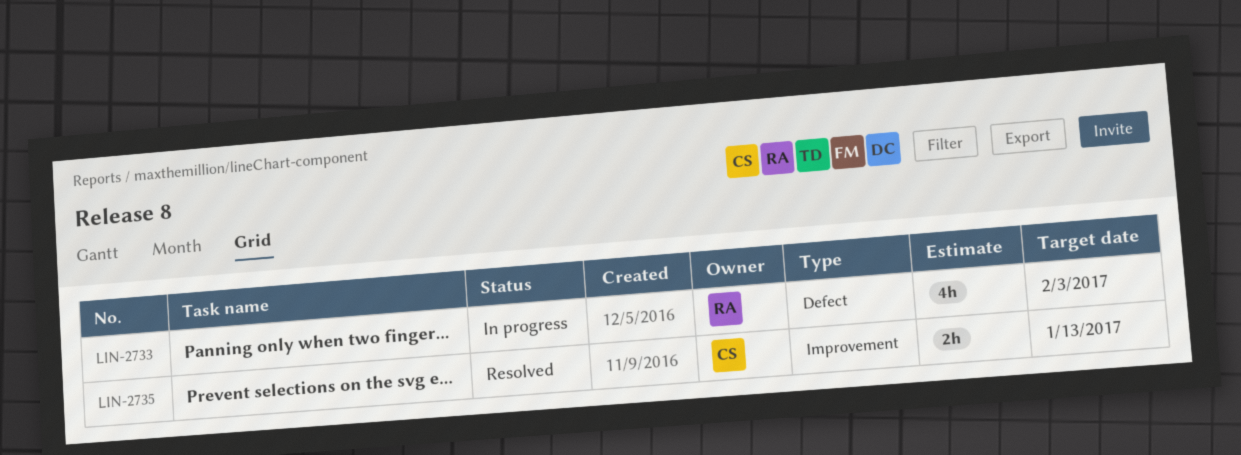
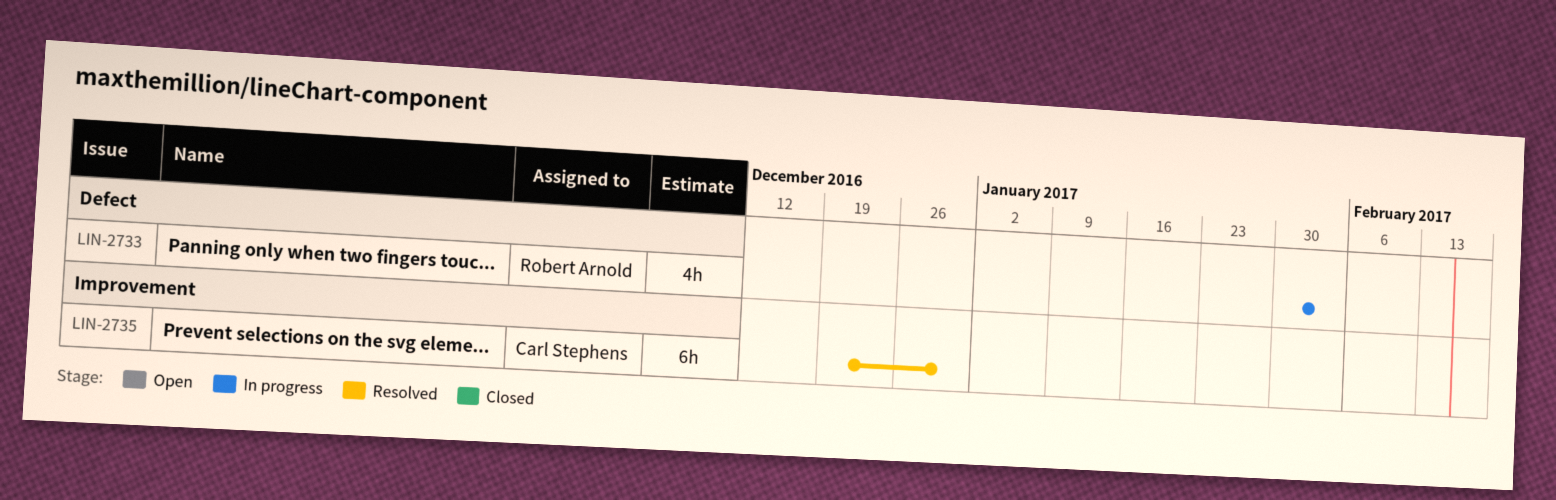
LIN-2735, estimate: 2h -> 6h
LIN-2735, due: Jan 13 -> Dec 30

